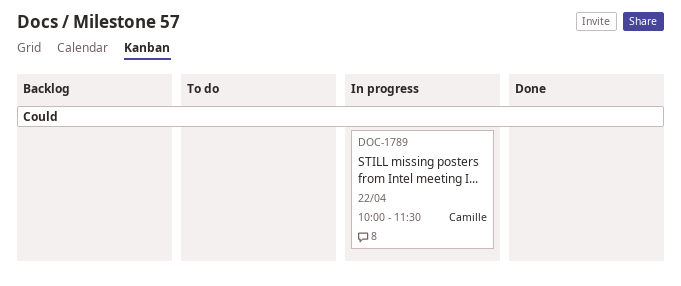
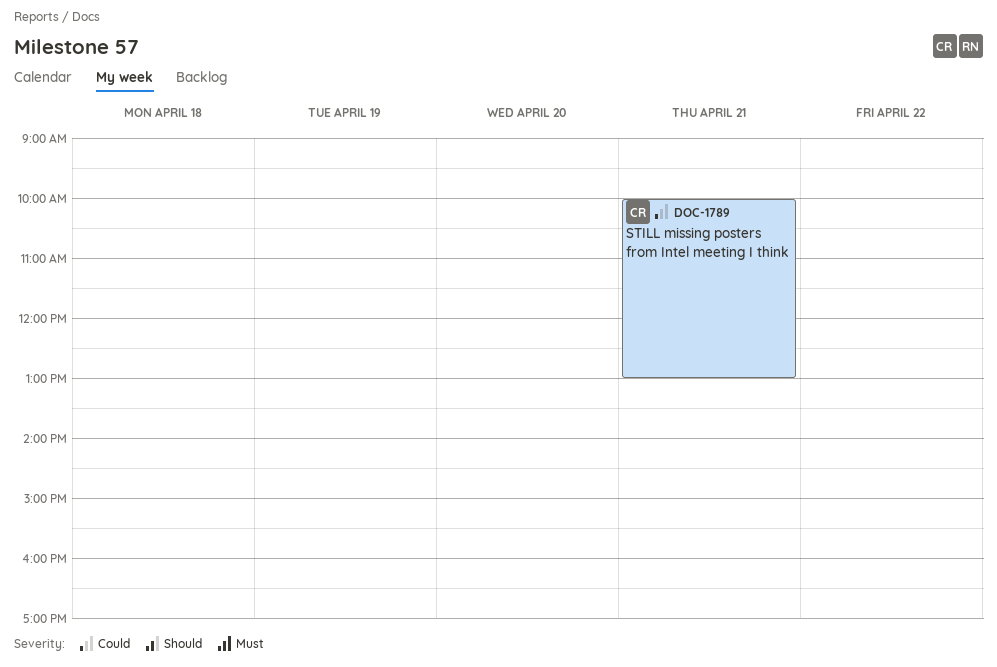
DOC-1789, day: Apr 22 -> Apr 21
DOC-1789, ends: 11:30 -> 13:00

